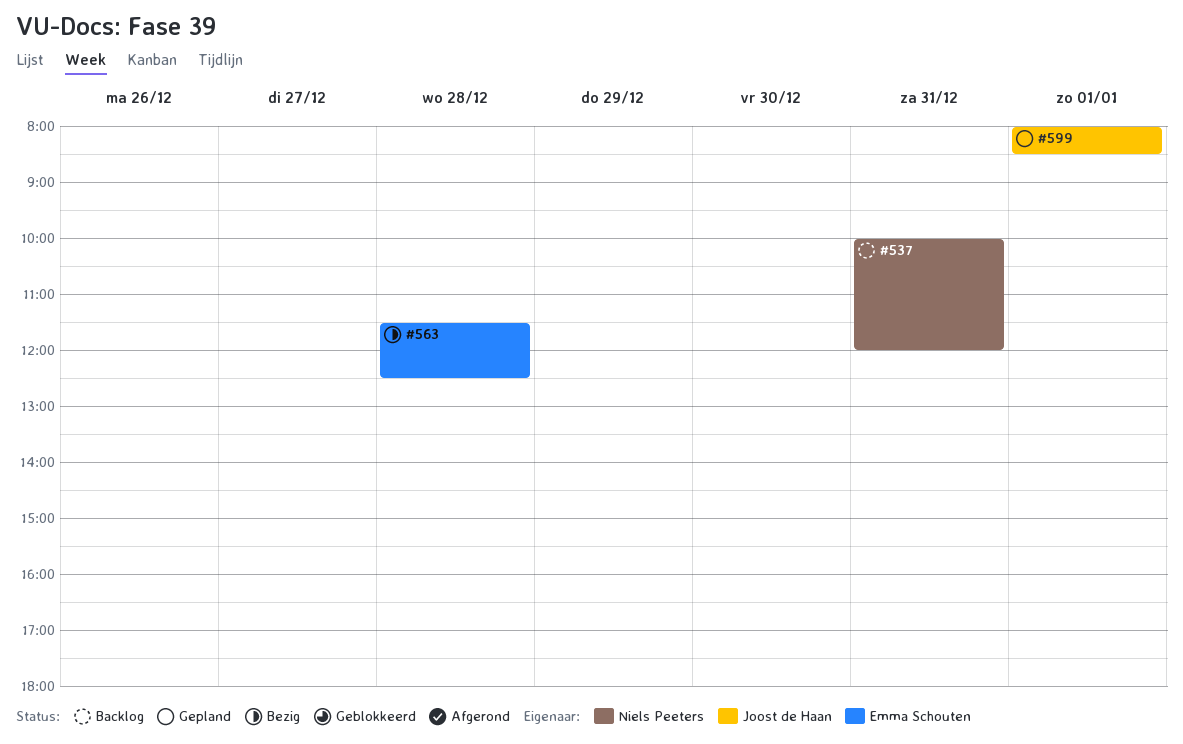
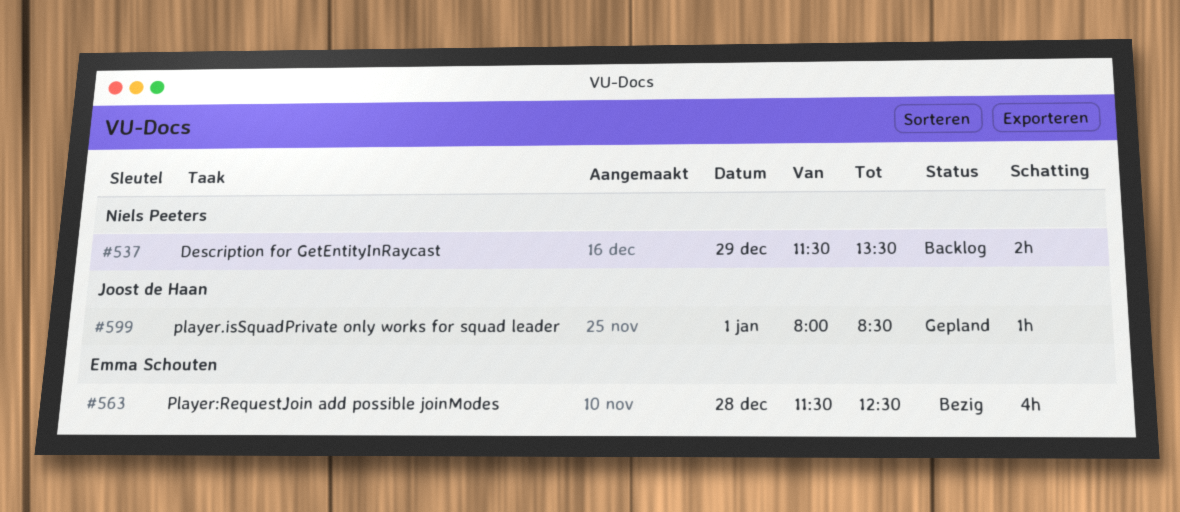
#537, day: Dec 31 -> Dec 29
#537, begins: 10:00 -> 11:30
#537, ends: 12:00 -> 13:30

